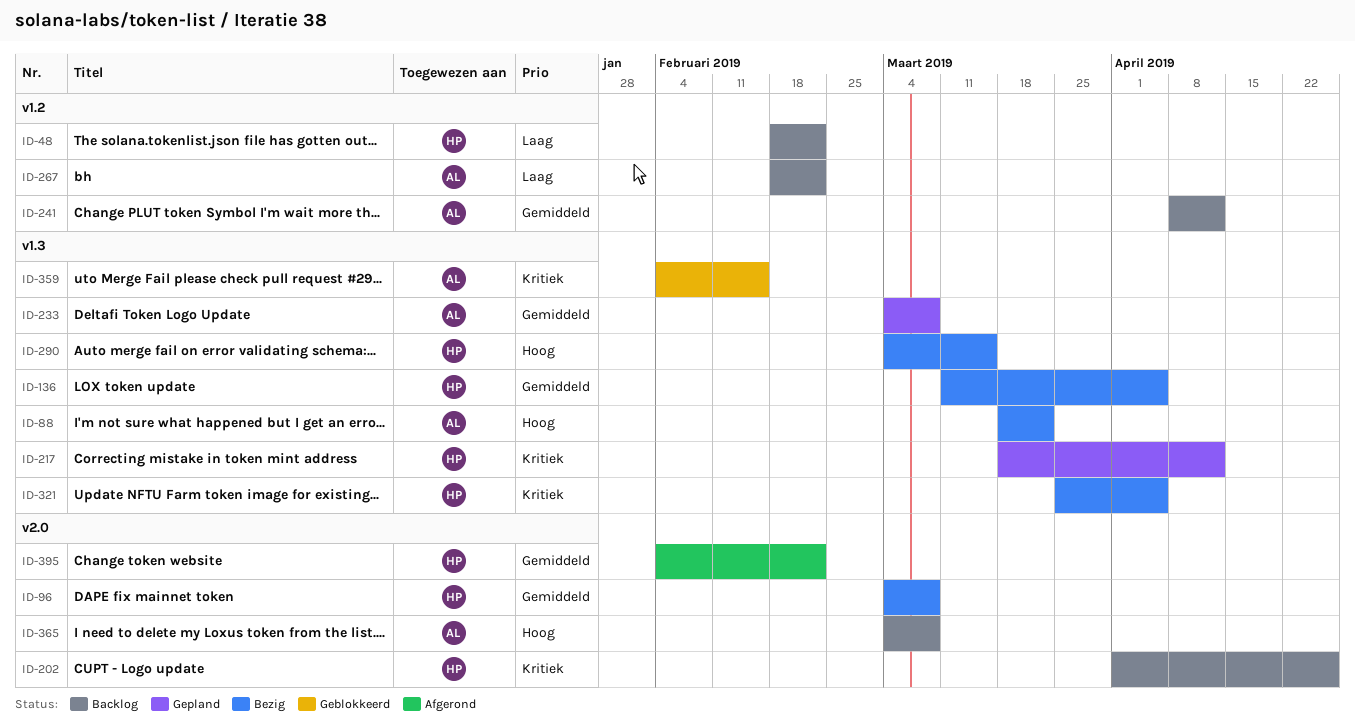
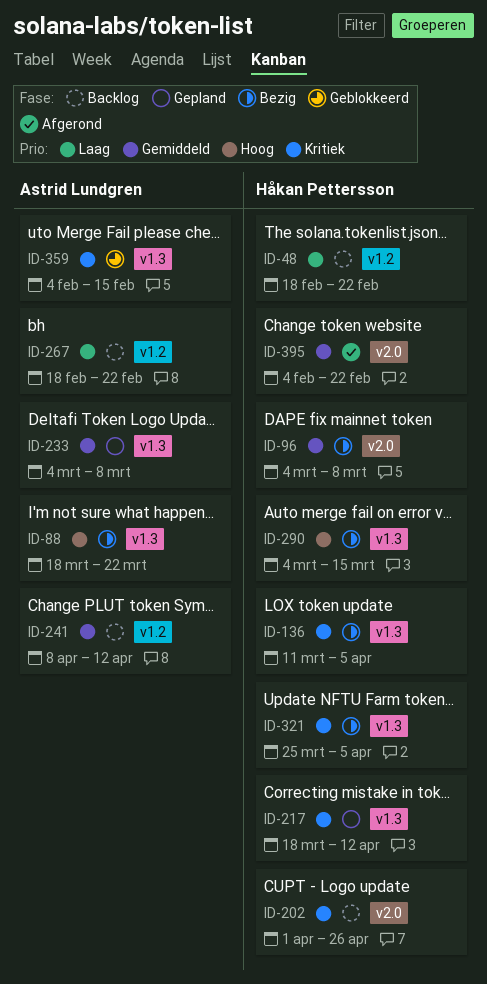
ID-136, priority: Gemiddeld -> Kritiek
ID-365: present -> none

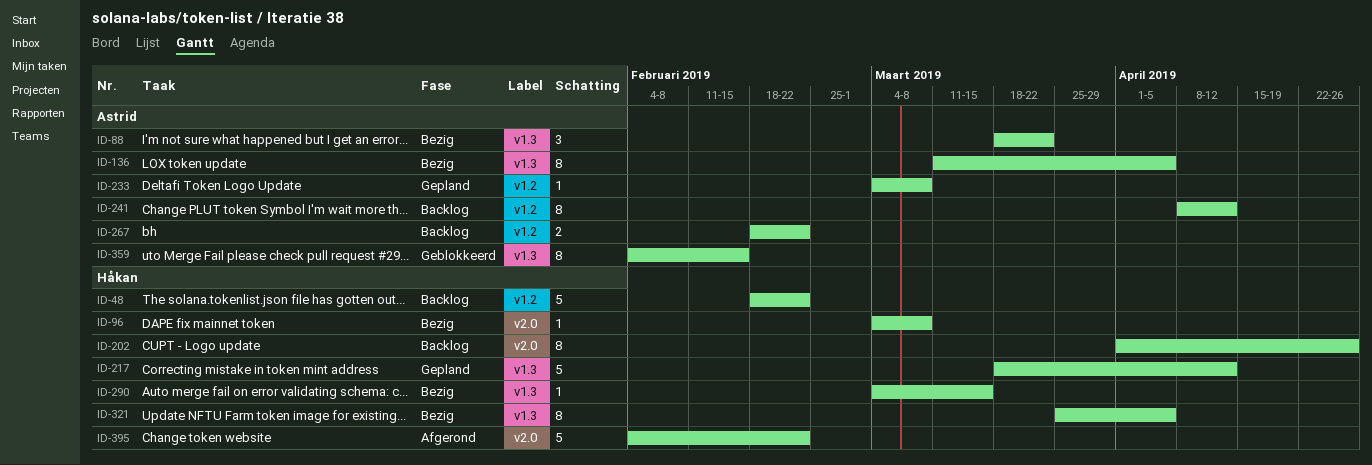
ID-136, owner: Håkan Pettersson -> Astrid Lundgren
ID-233, label: v1.3 -> v1.2

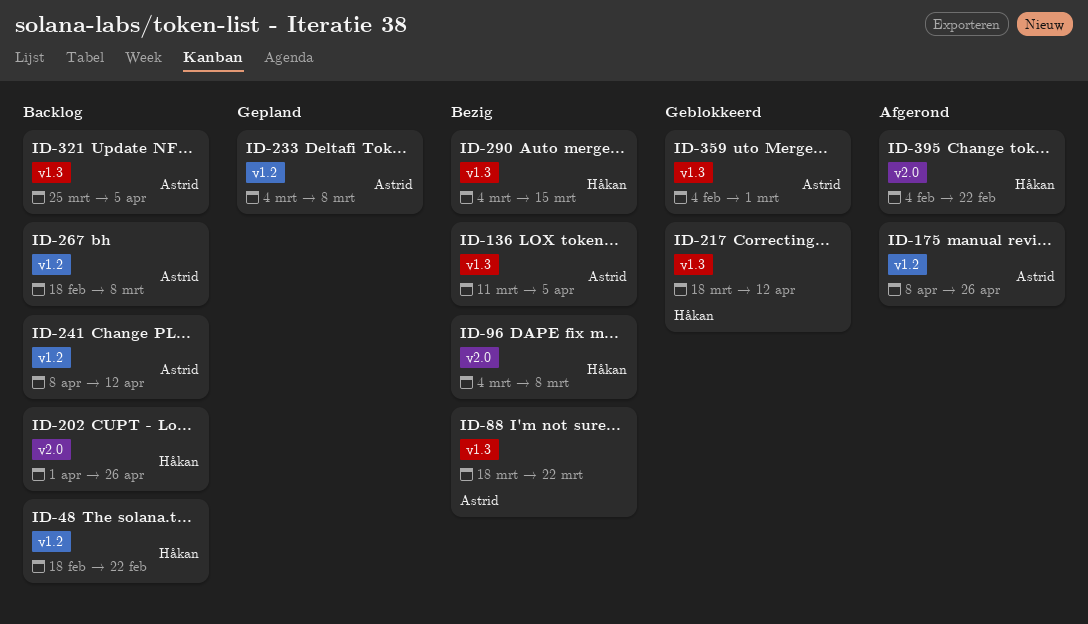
ID-175: none -> present
ID-217, status: Gepland -> Geblokkeerd
ID-267, due: Feb 22 -> Mar 8
ID-321, status: Bezig -> Backlog
ID-321, owner: Håkan -> Astrid
ID-359, due: Feb 15 -> Mar 1

